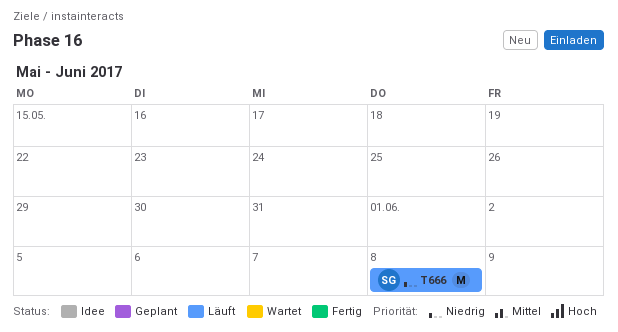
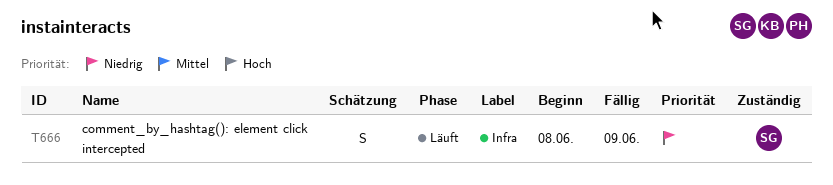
T666, estimate: M -> S
T666, due: Jun 8 -> Jun 9

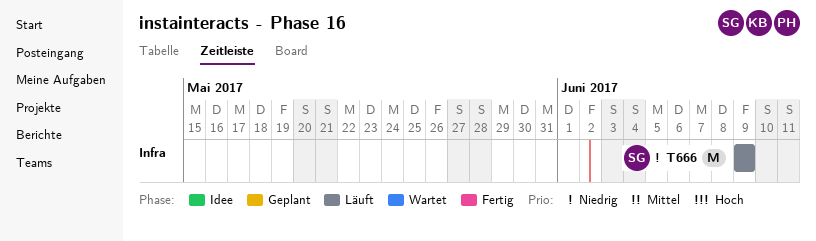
T666, estimate: S -> M
T666, start: Jun 8 -> Jun 9

